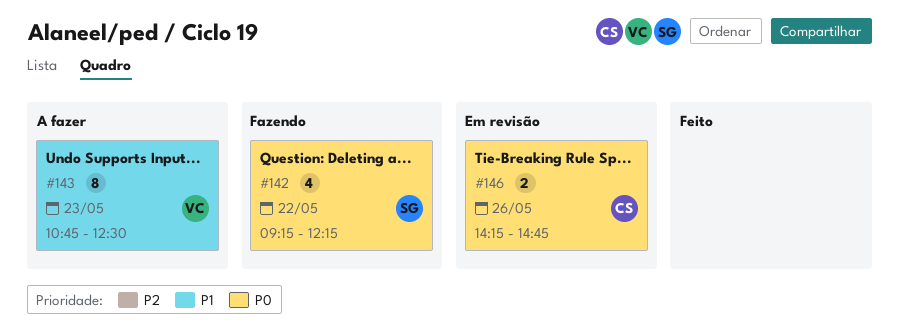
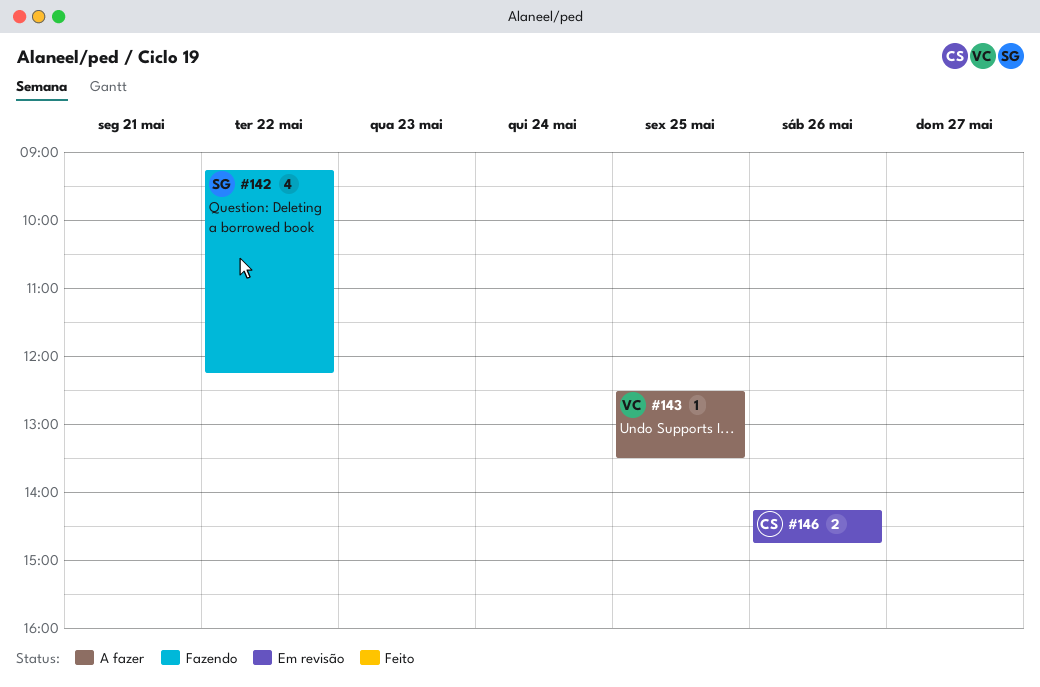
#143, estimate: 8 -> 1
#143, day: May 23 -> May 25
#143, begins: 10:45 -> 12:30
#143, ends: 12:30 -> 13:30

